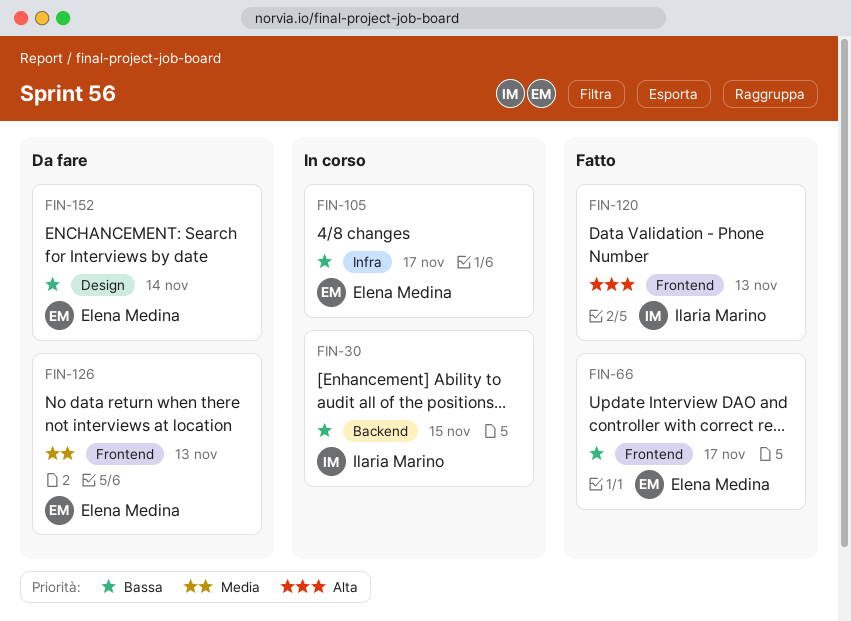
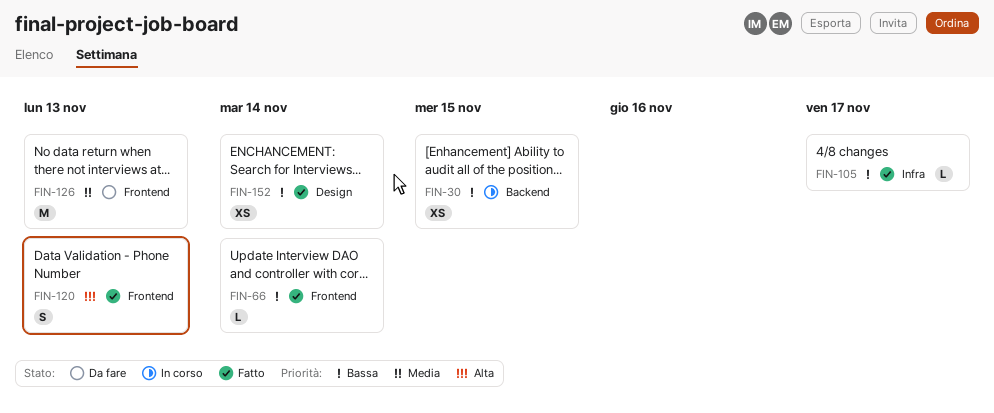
FIN-66, due: Nov 17 -> Nov 14
FIN-105, status: In corso -> Fatto
FIN-152, status: Da fare -> Fatto

